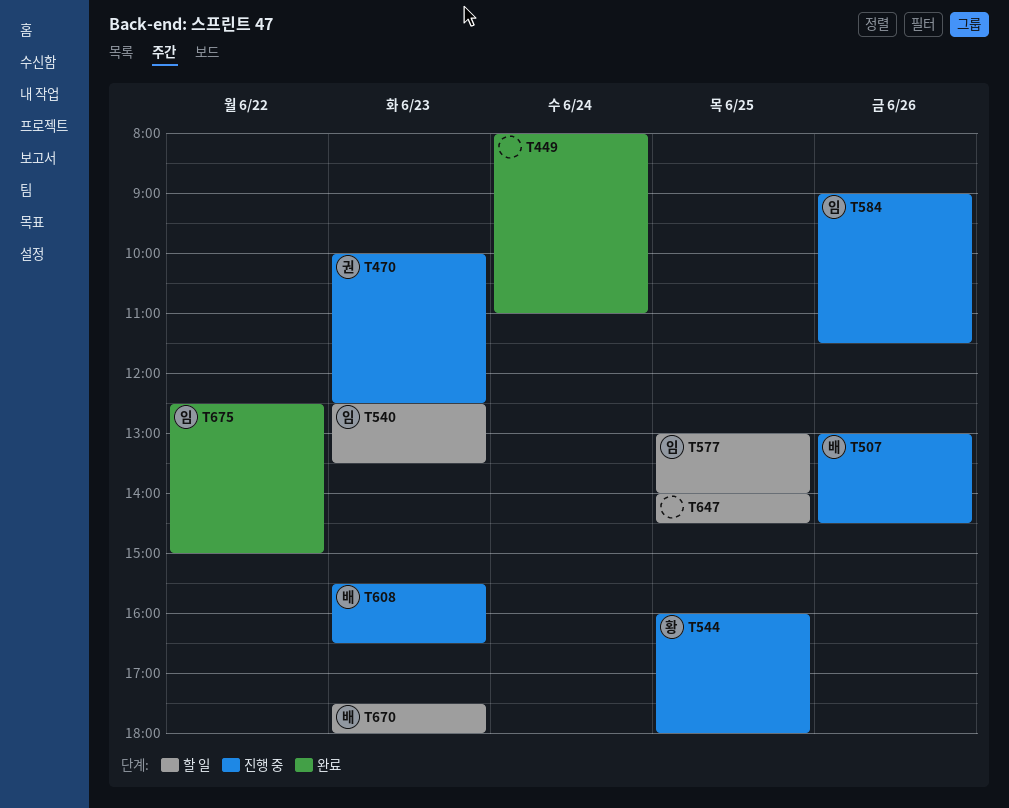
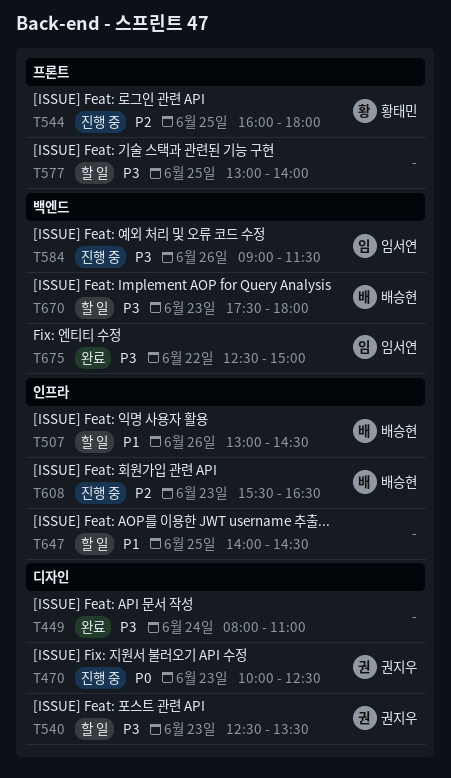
T507, status: 진행 중 -> 할 일
T540, owner: 임서연 -> 권지우
T577, owner: 임서연 -> none

